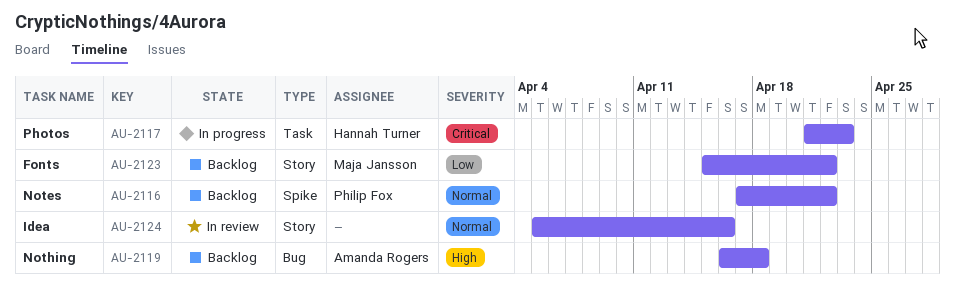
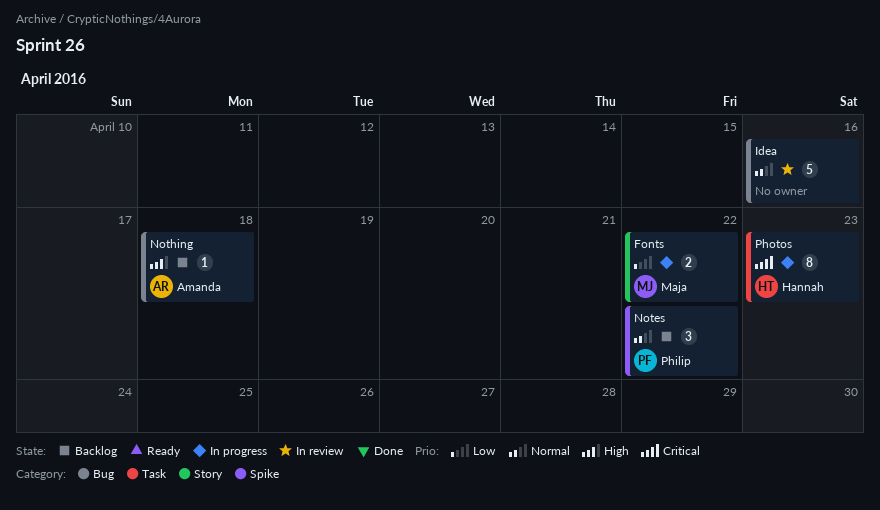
Fonts, status: Backlog -> In progress
Idea, label: Story -> Bug

